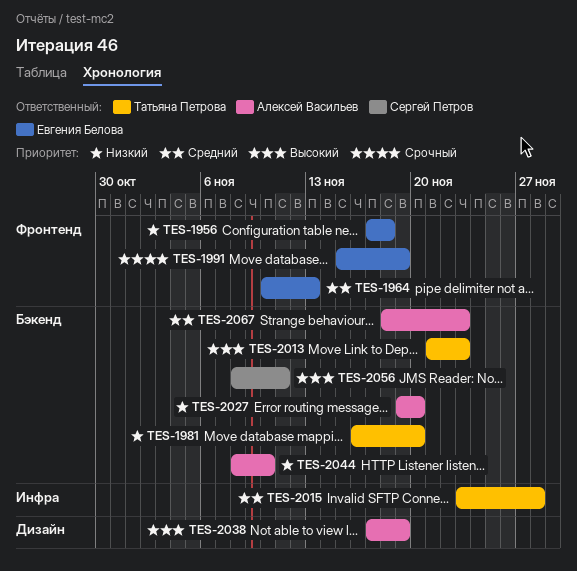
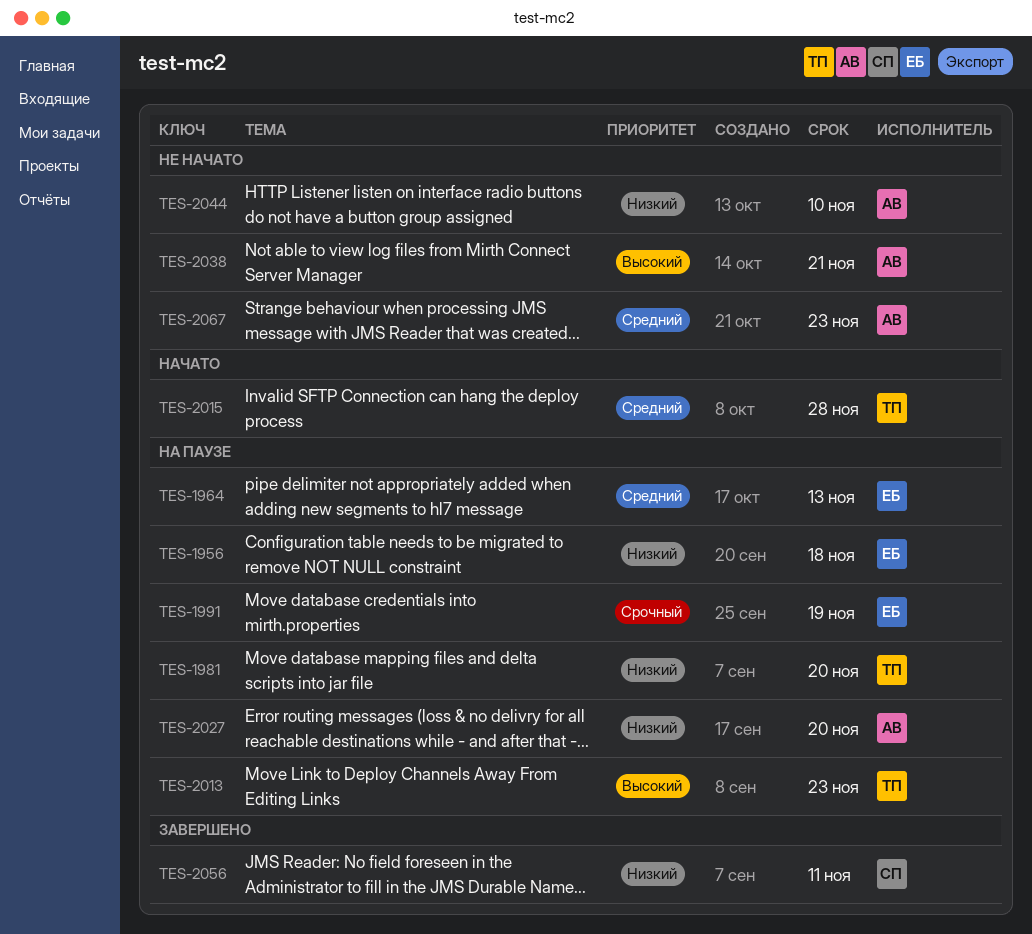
TES-2038, due: Nov 19 -> Nov 21
TES-2056, priority: Высокий -> Низкий

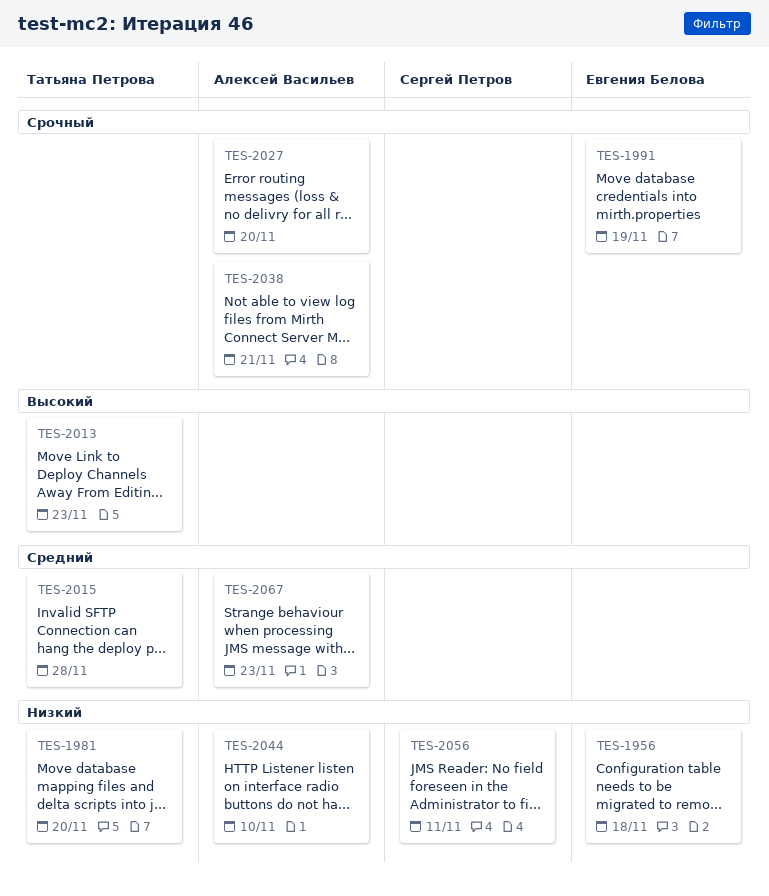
TES-1964: present -> none
TES-2027, priority: Низкий -> Срочный
TES-2038, priority: Высокий -> Срочный

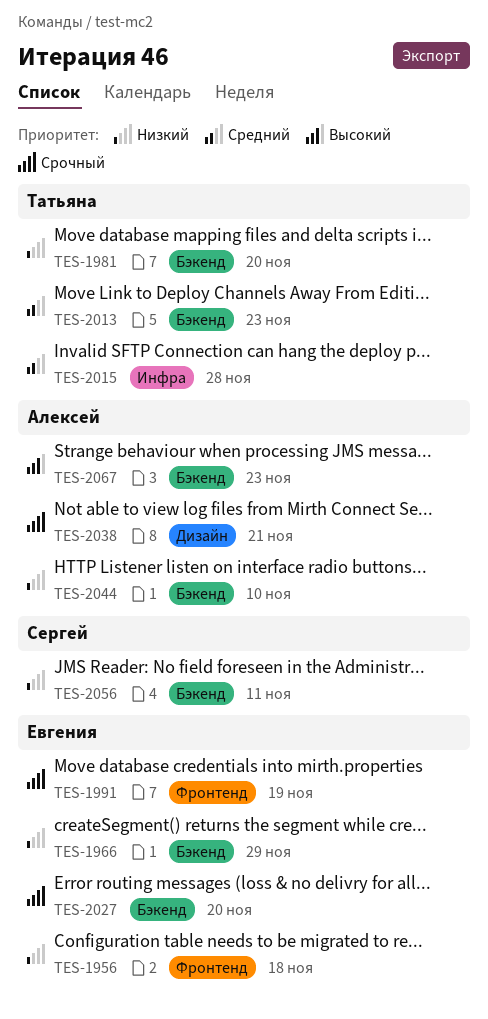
TES-1966: none -> present
TES-2013, priority: Высокий -> Средний
TES-2027, owner: Алексей Васильев -> Евгения Белова
TES-2067, priority: Средний -> Высокий

